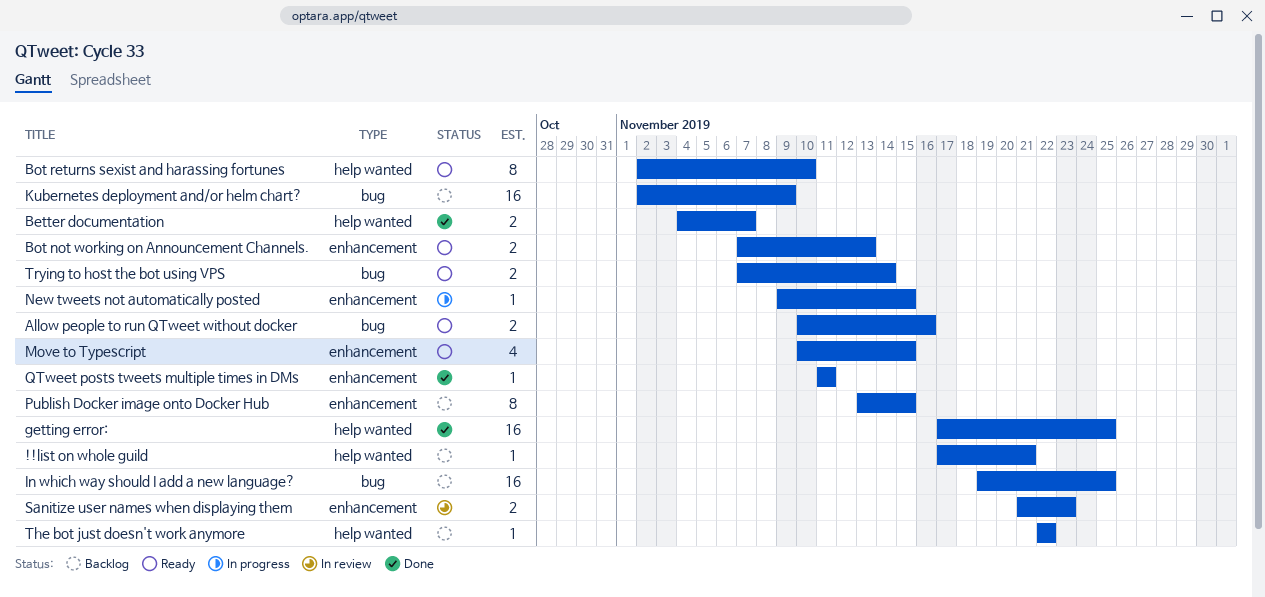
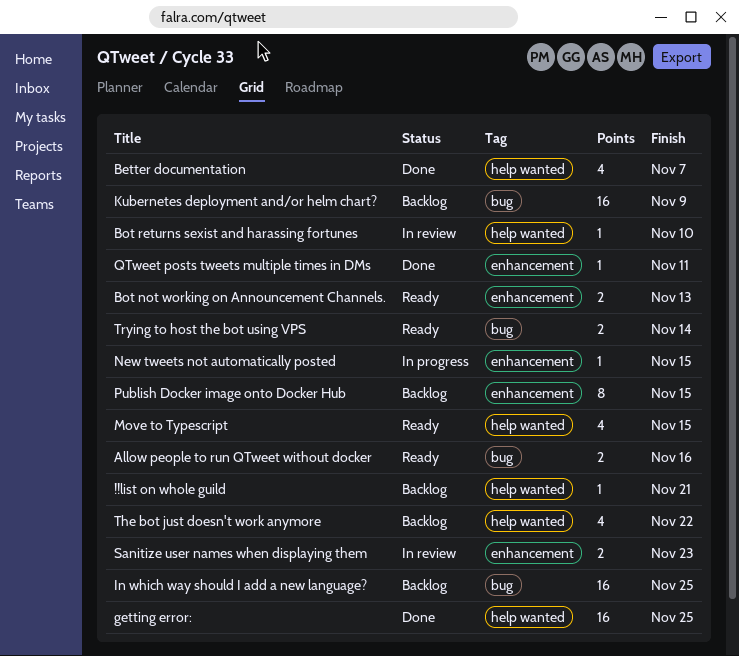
Better documentation, estimate: 2 -> 4
Bot returns sexist and harassing fortunes, status: Ready -> In review
Bot returns sexist and harassing fortunes, estimate: 8 -> 1
Move to Typescript, label: enhancement -> help wanted
The bot just doesn't work anymore, estimate: 1 -> 4

